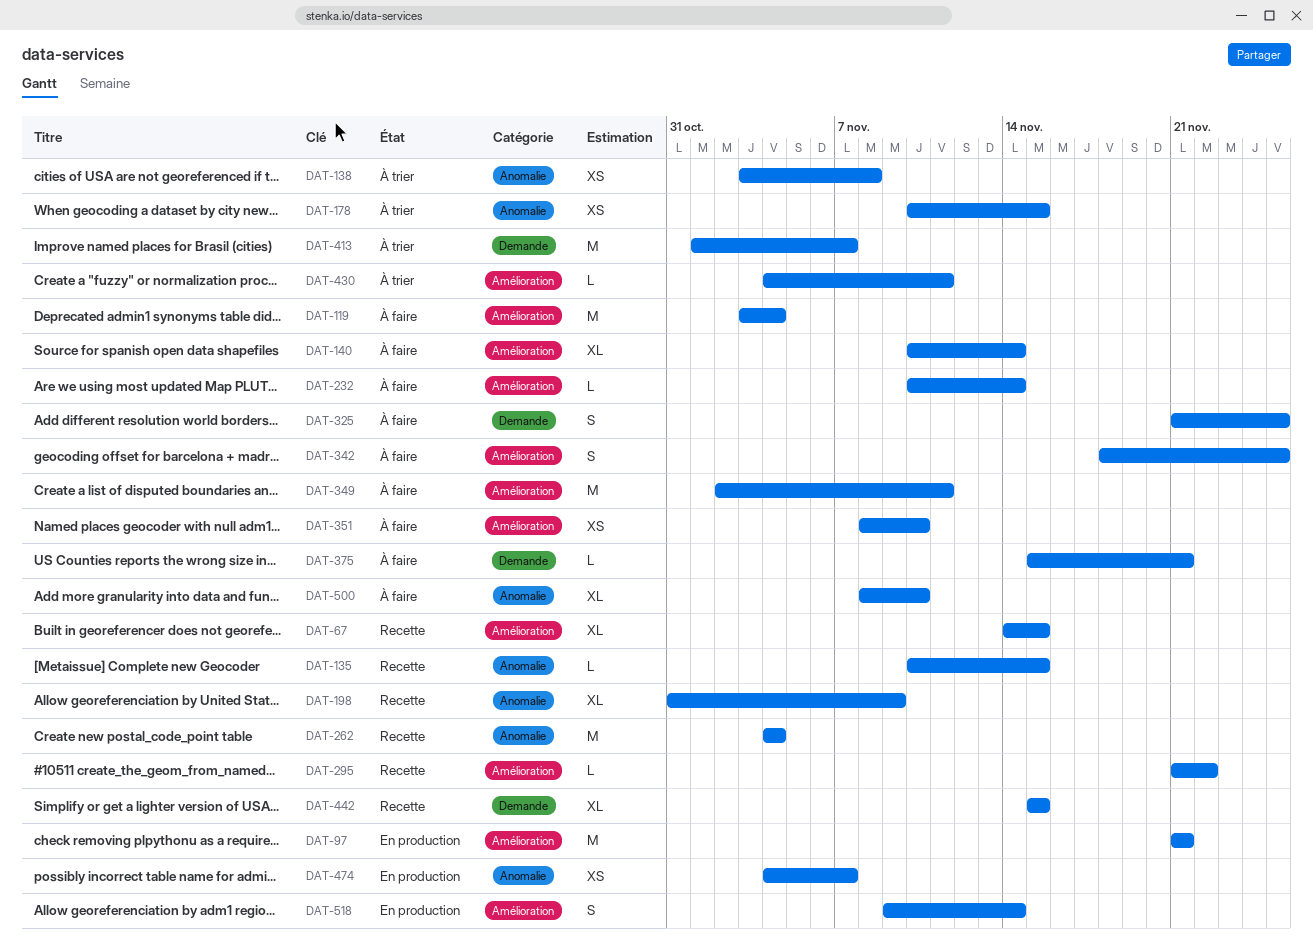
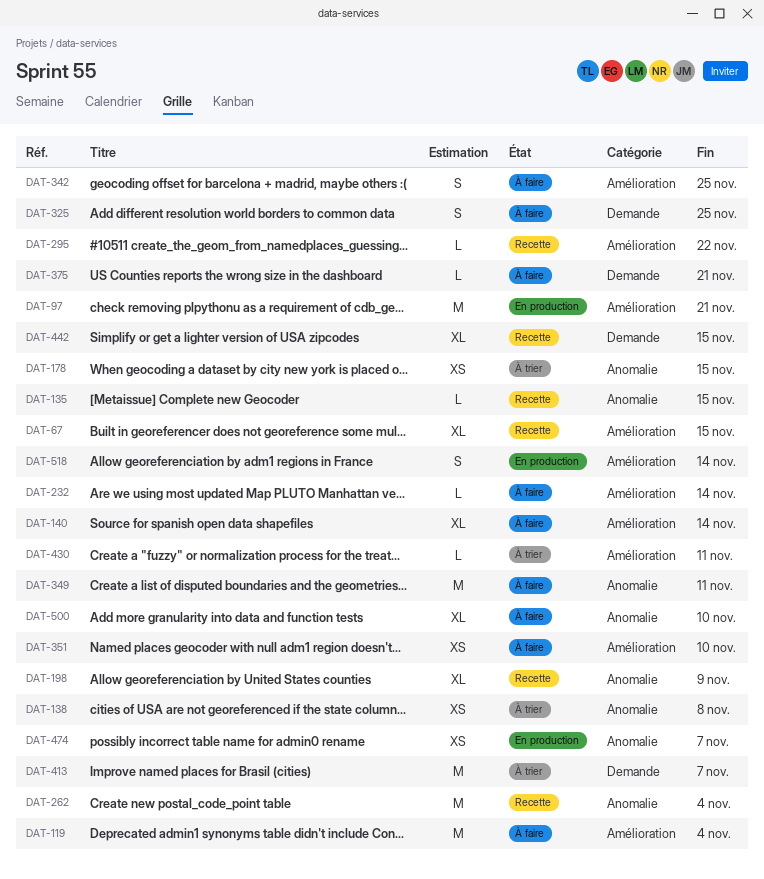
DAT-349, label: Amélioration -> Anomalie

